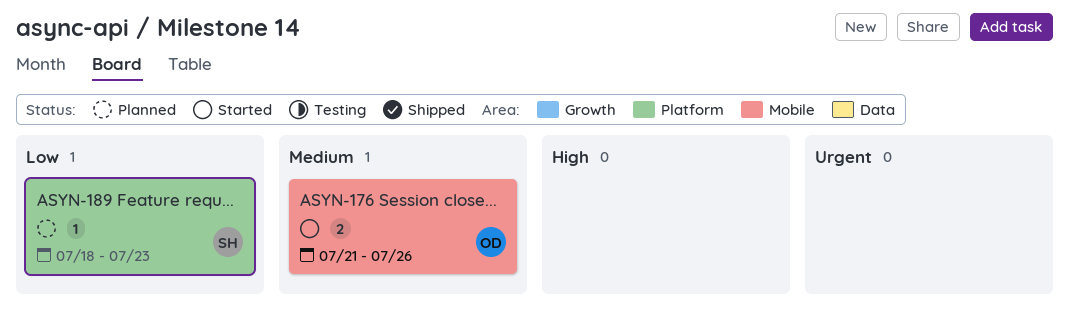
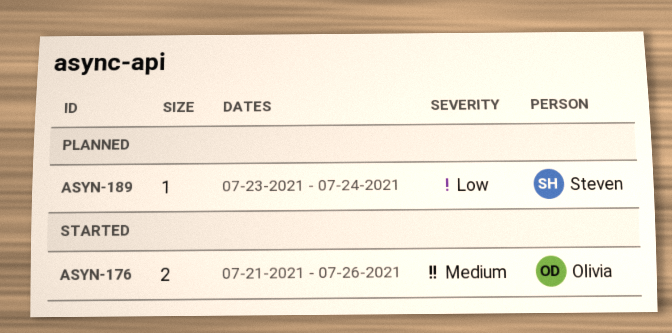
ASYN-189, start: Jul 18 -> Jul 23
ASYN-189, due: Jul 23 -> Jul 24

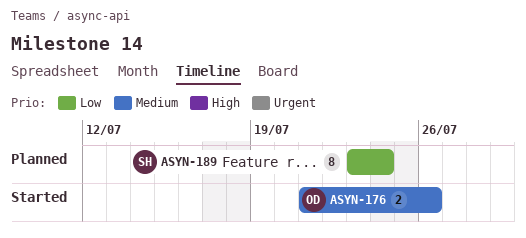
ASYN-189, estimate: 1 -> 8

